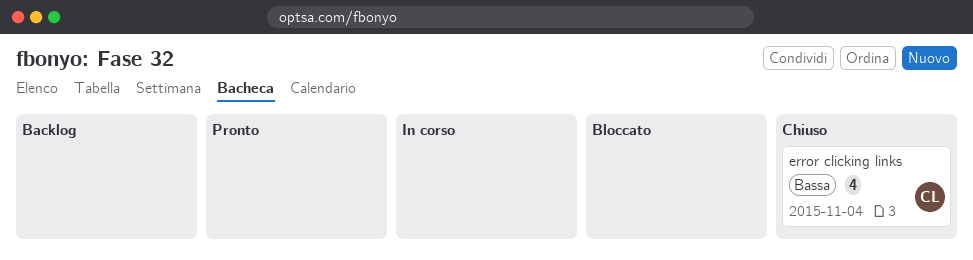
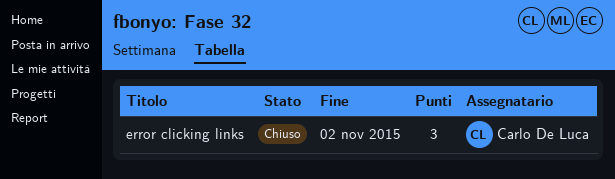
error clicking links, estimate: 4 -> 3
error clicking links, due: Nov 4 -> Nov 2

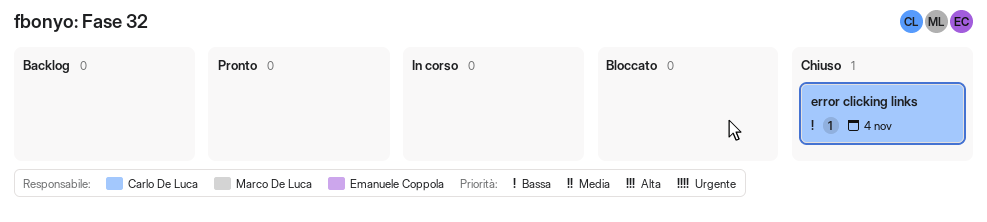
error clicking links, estimate: 3 -> 1
error clicking links, due: Nov 2 -> Nov 4

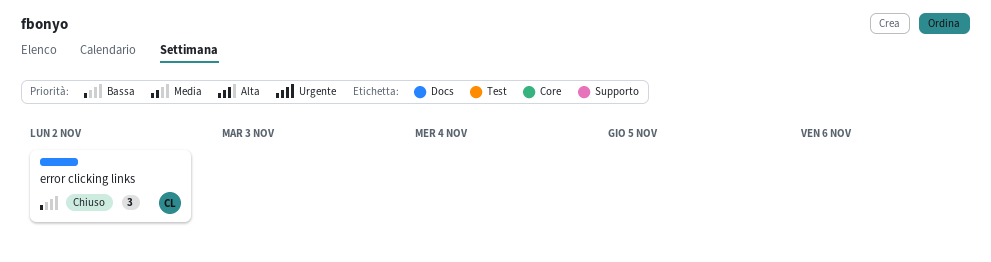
error clicking links, estimate: 1 -> 3
error clicking links, due: Nov 4 -> Nov 2

